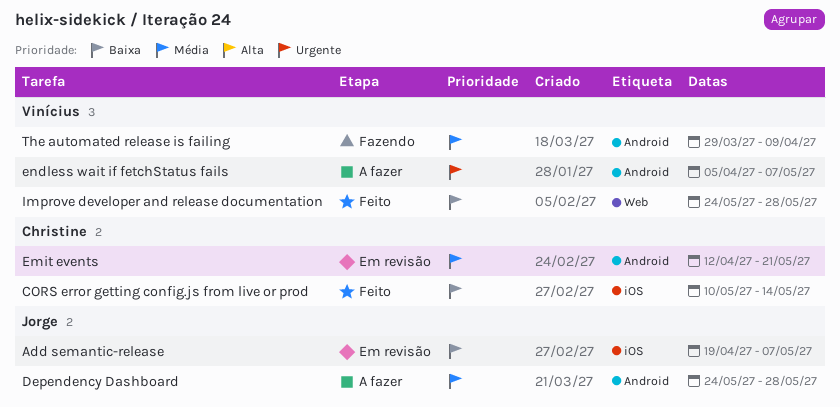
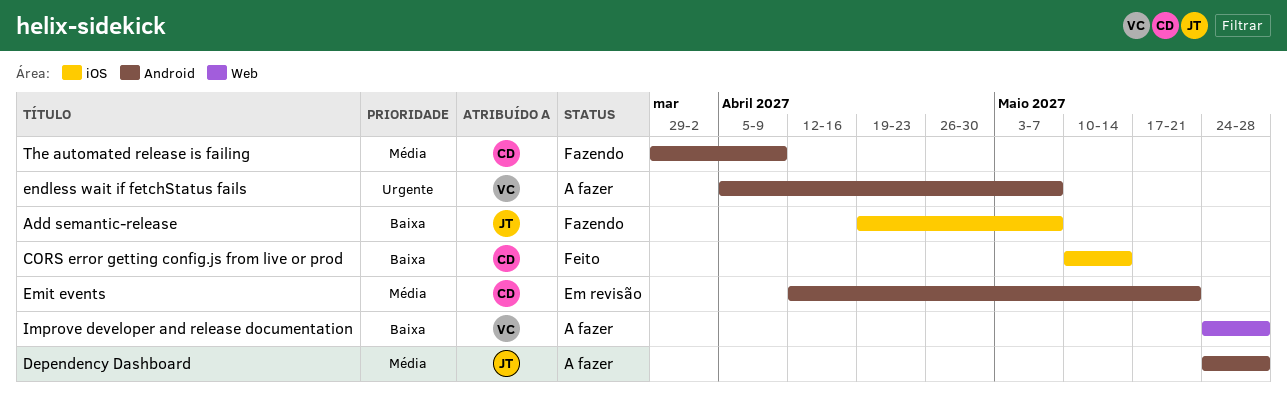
Add semantic-release, status: Em revisão -> Fazendo
Improve developer and release documentation, status: Feito -> A fazer
The automated release is failing, owner: Vinícius -> Christine

